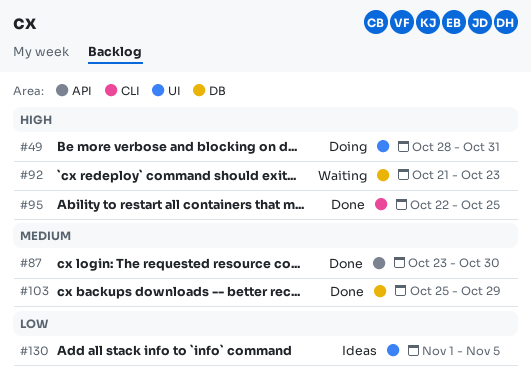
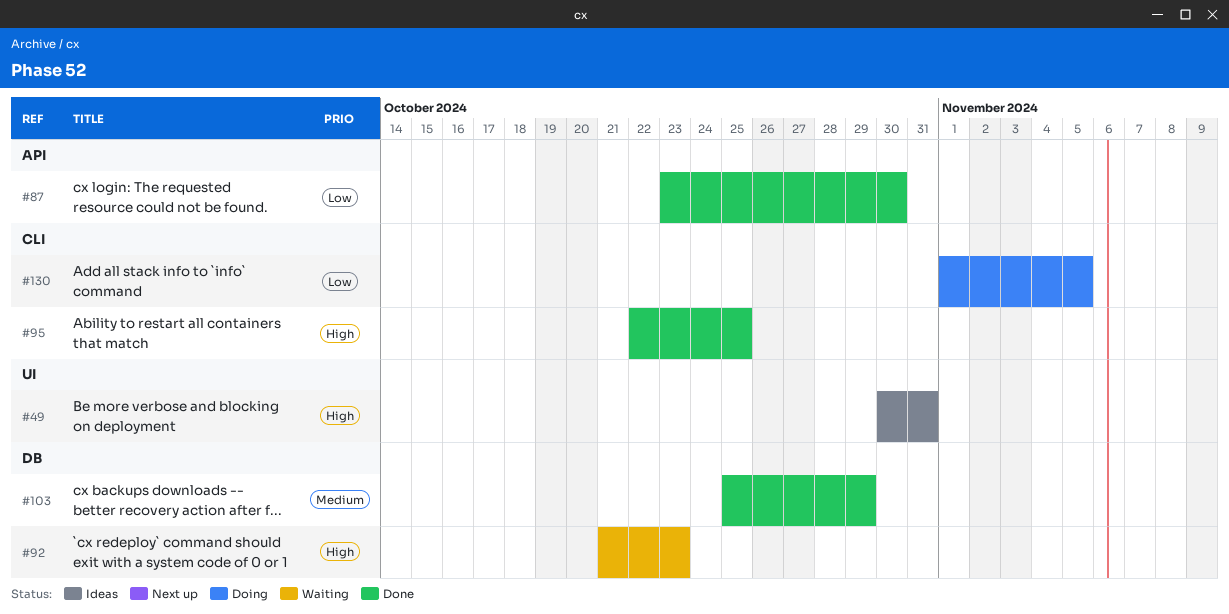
#49, status: Doing -> Ideas
#49, start: Oct 28 -> Oct 30
#87, priority: Medium -> Low
#130, status: Ideas -> Doing
#130, label: UI -> CLI

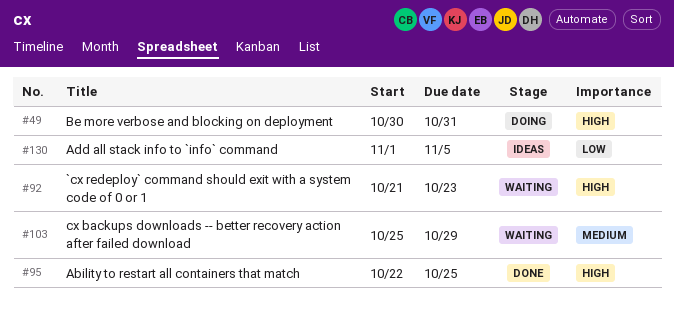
#49, status: Ideas -> Doing
#87: present -> none
#103, status: Done -> Waiting
#130, status: Doing -> Ideas

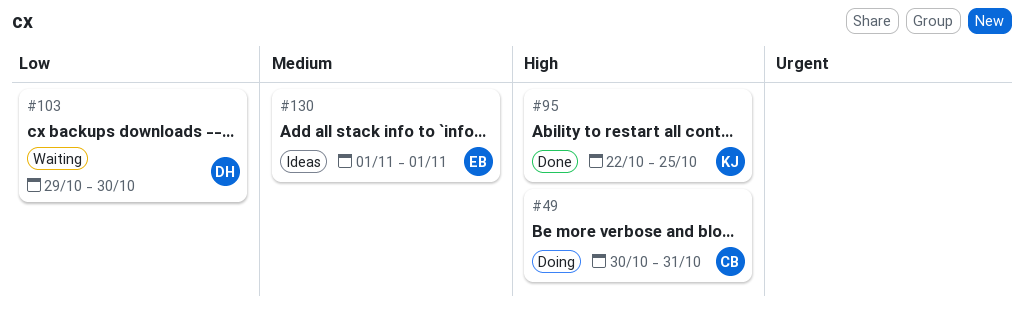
#92: present -> none
#103, priority: Medium -> Low
#103, start: Oct 25 -> Oct 29
#103, due: Oct 29 -> Oct 30
#130, priority: Low -> Medium
#130, due: Nov 5 -> Nov 1

